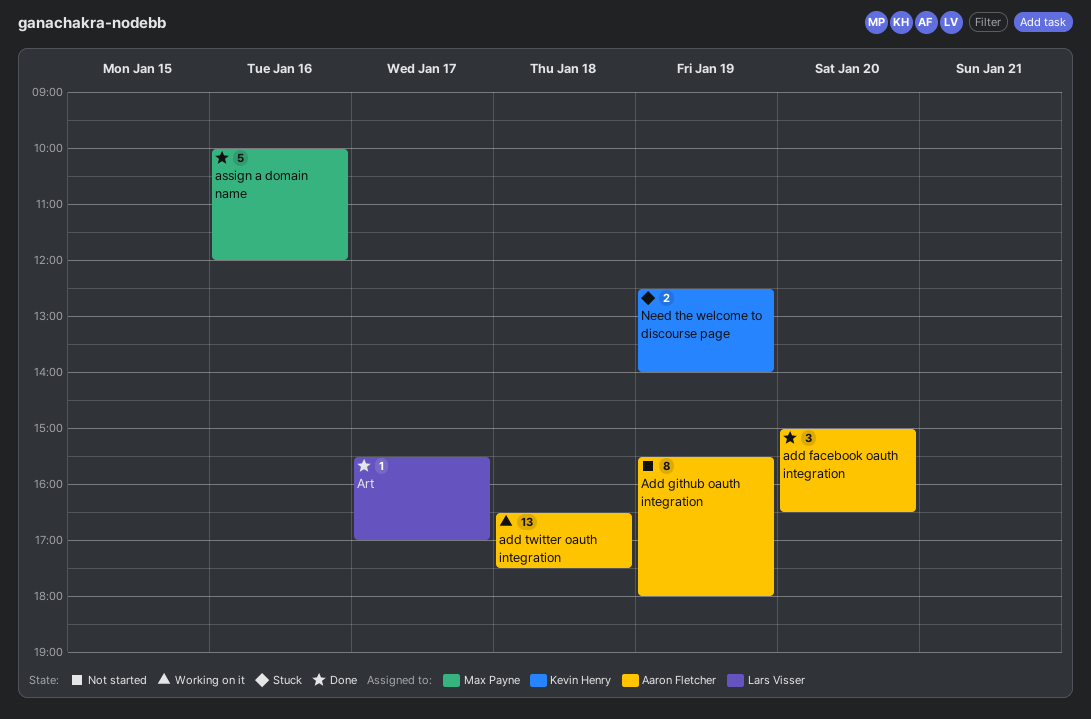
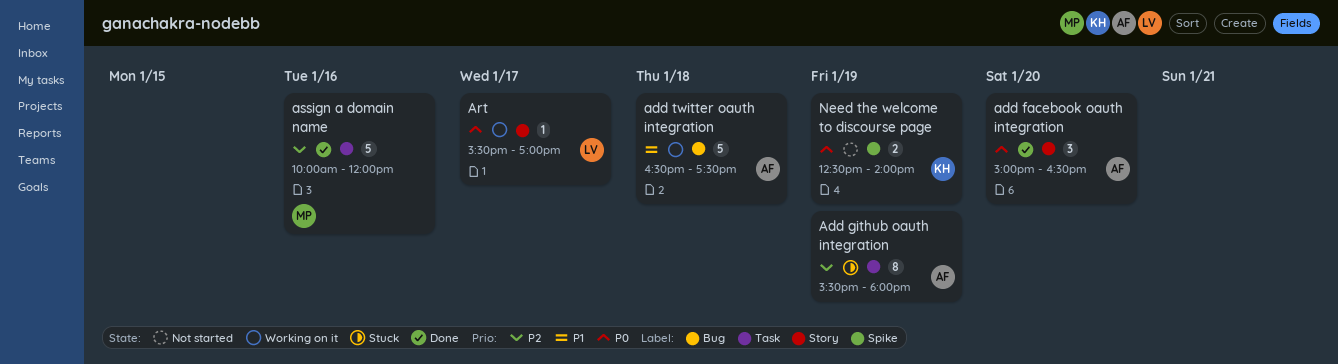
Add github oauth integration, status: Not started -> Stuck
add twitter oauth integration, estimate: 13 -> 5
Art, status: Done -> Working on it
Need the welcome to discourse page, status: Stuck -> Not started

